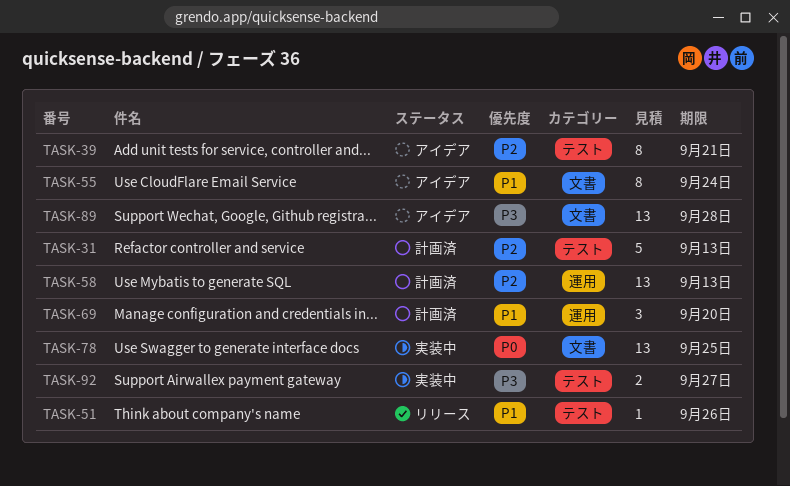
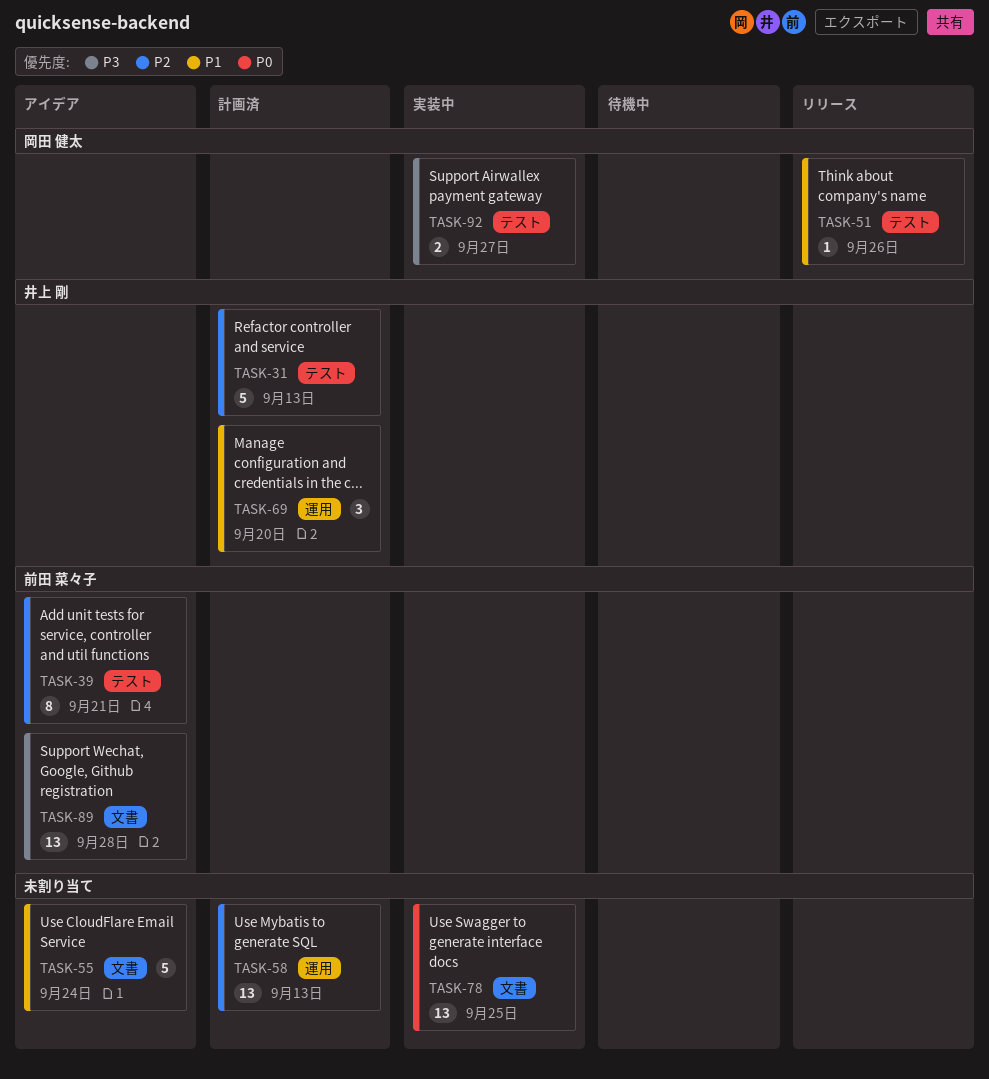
TASK-55, estimate: 8 -> 5

